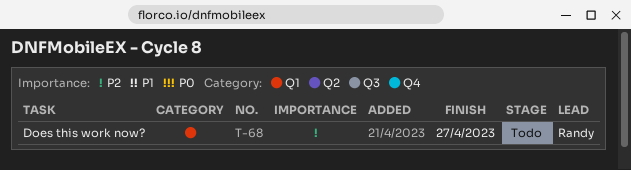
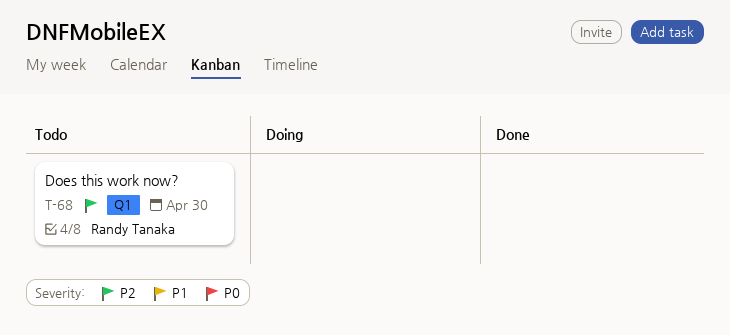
T-68, due: Apr 27 -> Apr 30

